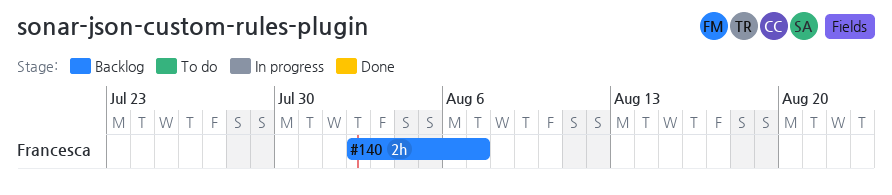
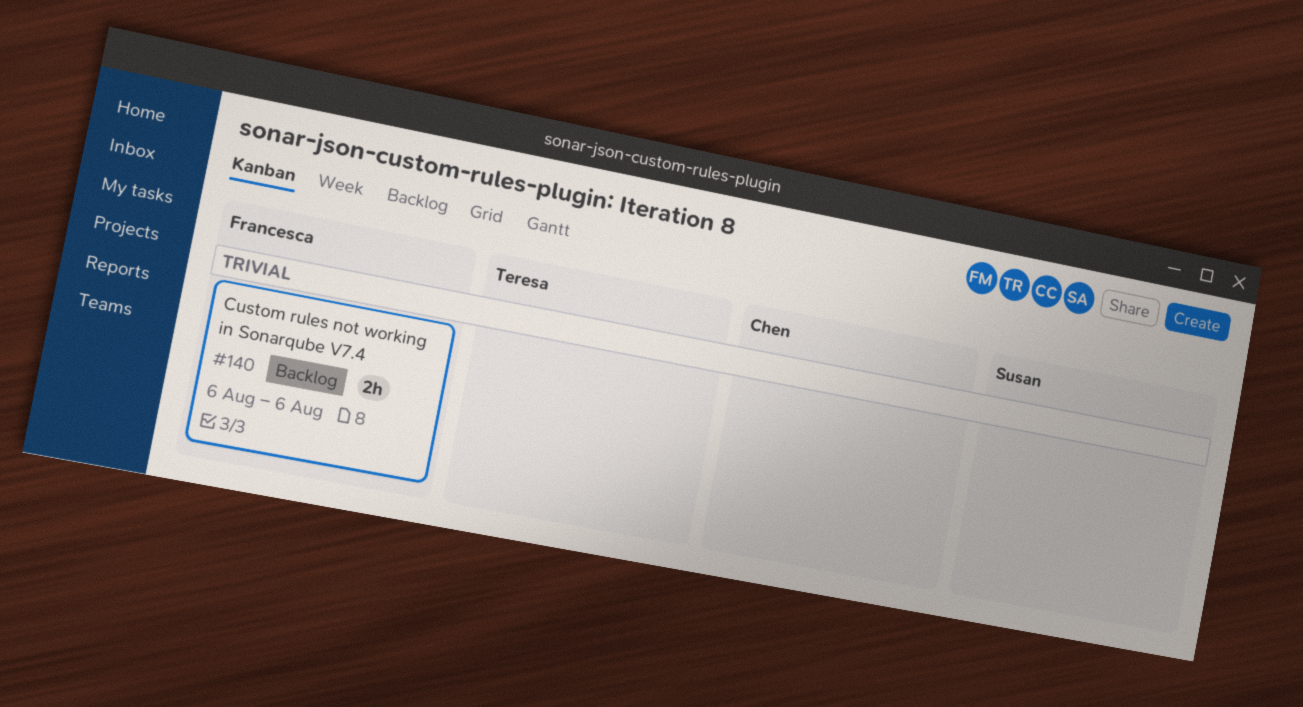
#140, start: Aug 2 -> Aug 6
#140, due: Aug 7 -> Aug 6

